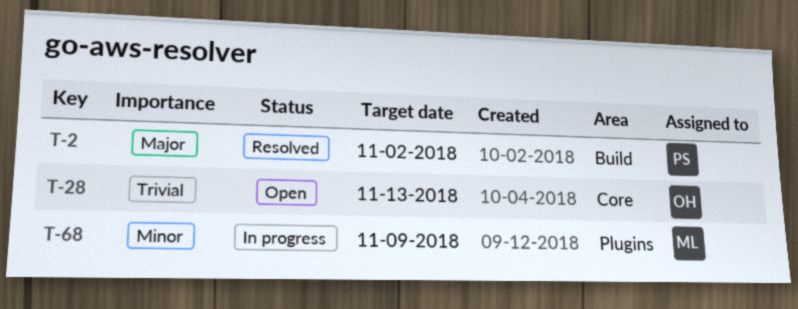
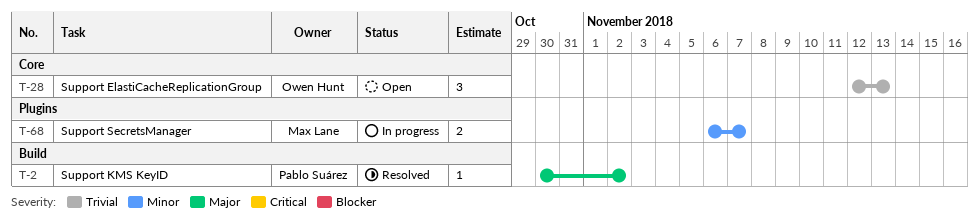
T-68, due: Nov 9 -> Nov 7

